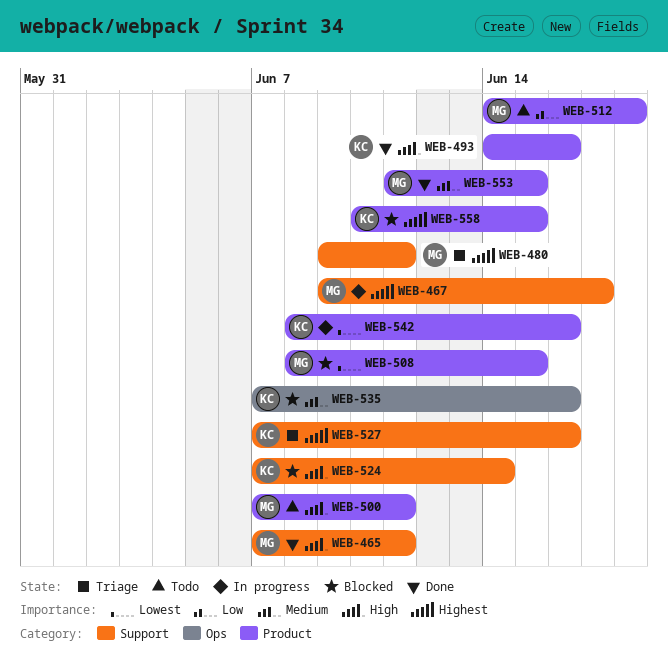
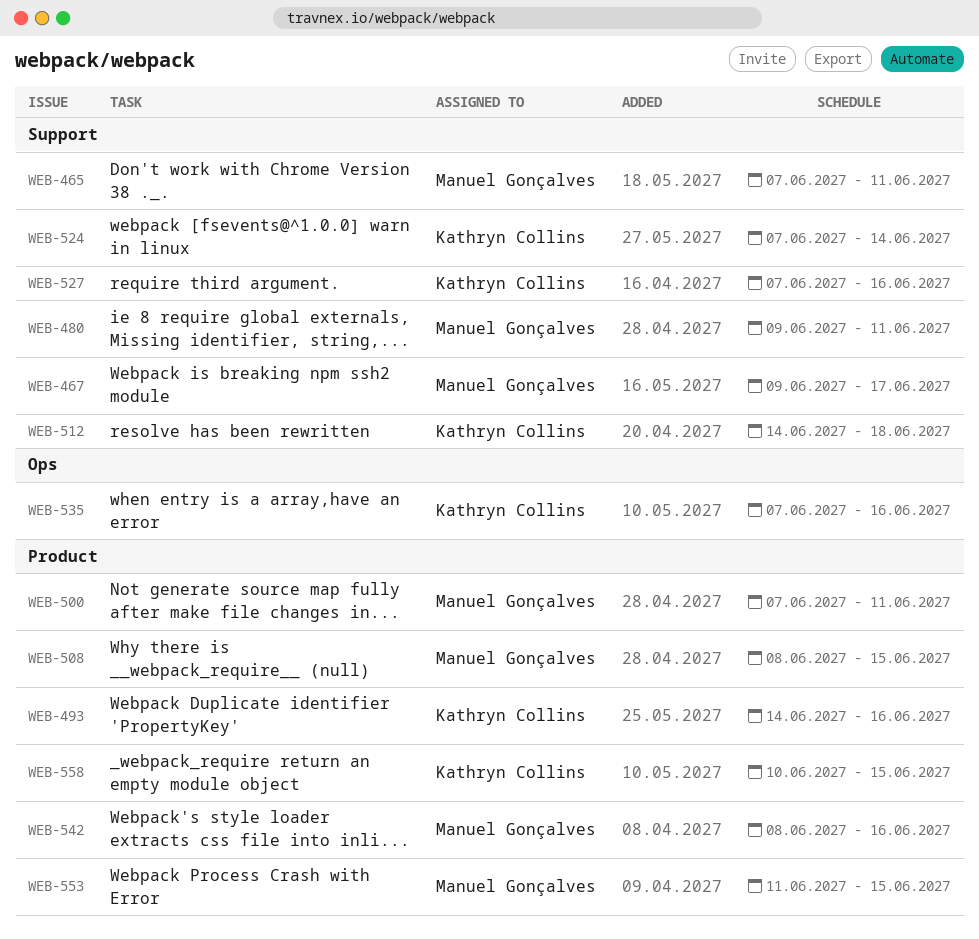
WEB-512, owner: Manuel Gonçalves -> Kathryn Collins
WEB-512, label: Product -> Support
WEB-542, owner: Kathryn Collins -> Manuel Gonçalves

